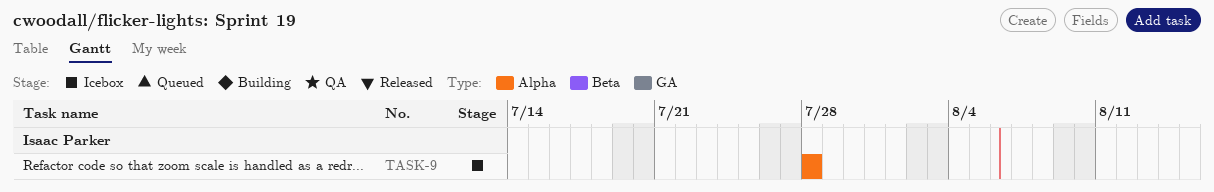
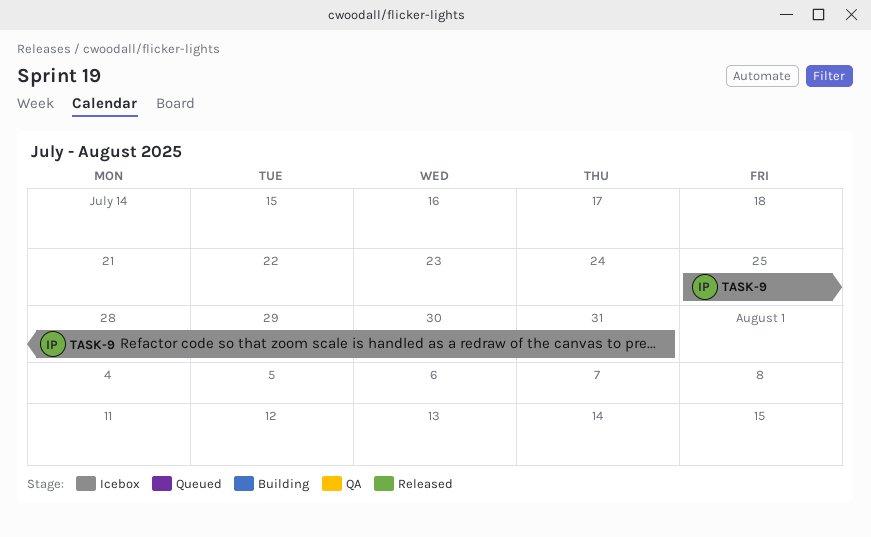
TASK-9, start: Jul 28 -> Jul 25
TASK-9, due: Jul 28 -> Jul 31

